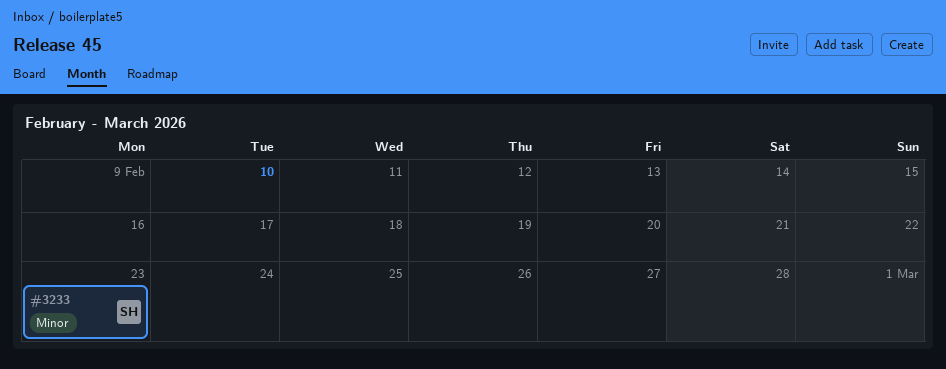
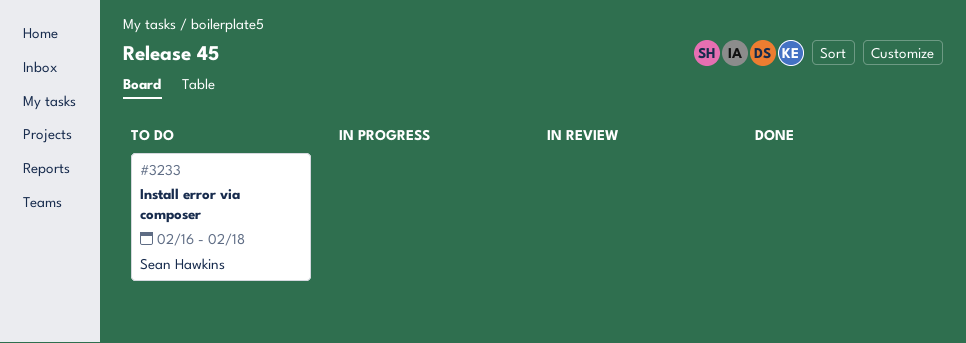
#3233, due: Feb 23 -> Feb 18

